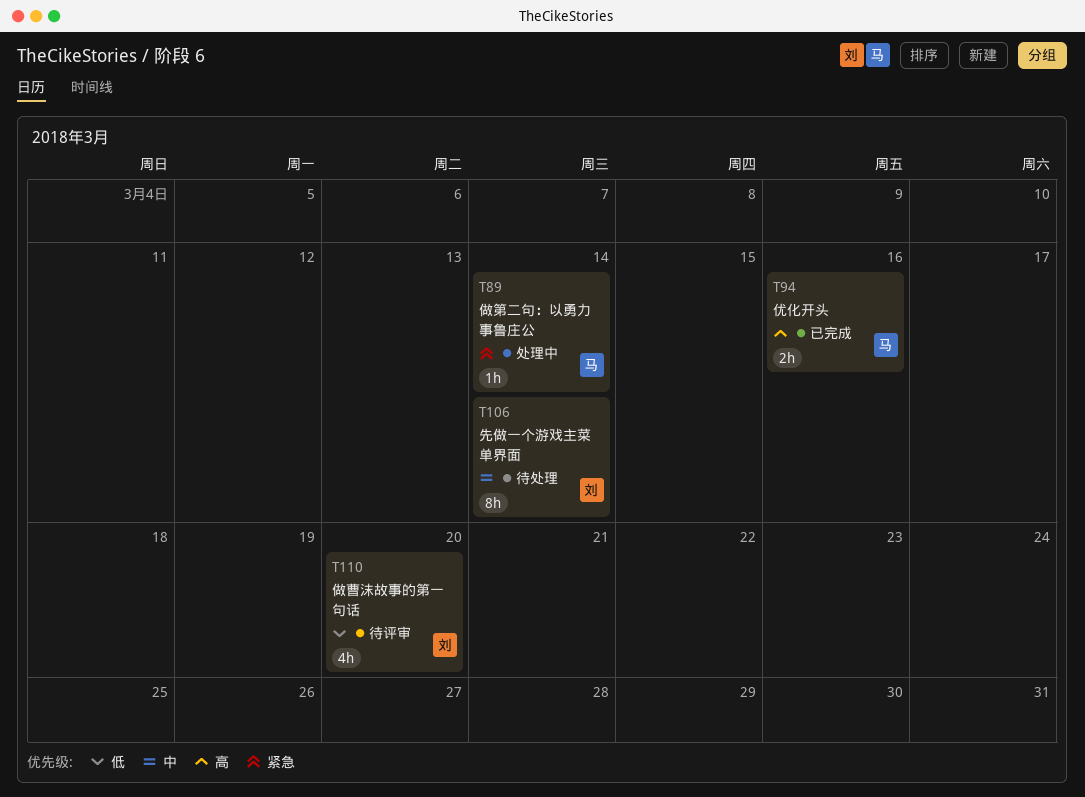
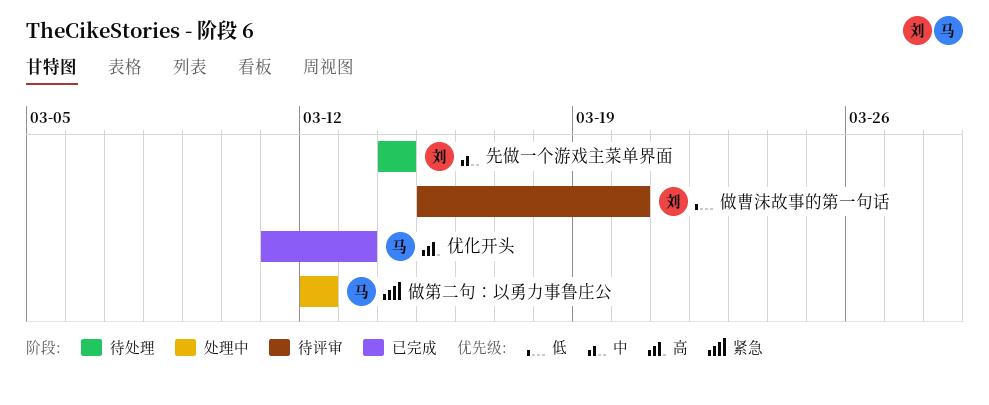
优化开头, due: Mar 16 -> Mar 13
做第二句：以勇力事鲁庄公, due: Mar 14 -> Mar 12

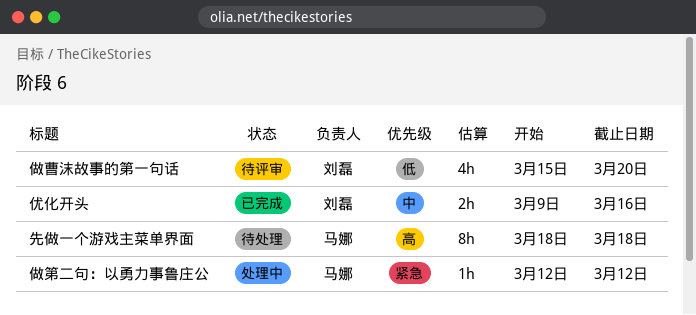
优化开头, owner: 马娜 -> 刘磊
优化开头, priority: 高 -> 中
优化开头, start: Mar 11 -> Mar 9
优化开头, due: Mar 13 -> Mar 16
先做一个游戏主菜单界面, owner: 刘磊 -> 马娜
先做一个游戏主菜单界面, priority: 中 -> 高
先做一个游戏主菜单界面, start: Mar 14 -> Mar 18
先做一个游戏主菜单界面, due: Mar 14 -> Mar 18

